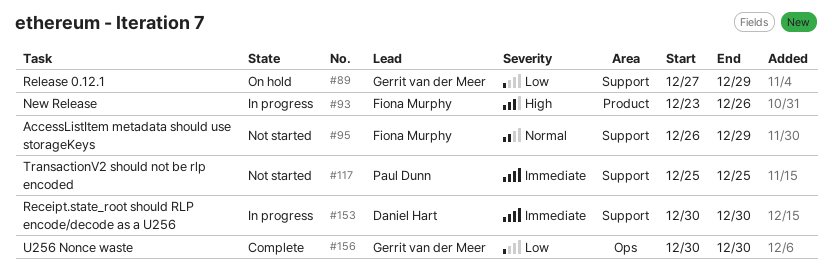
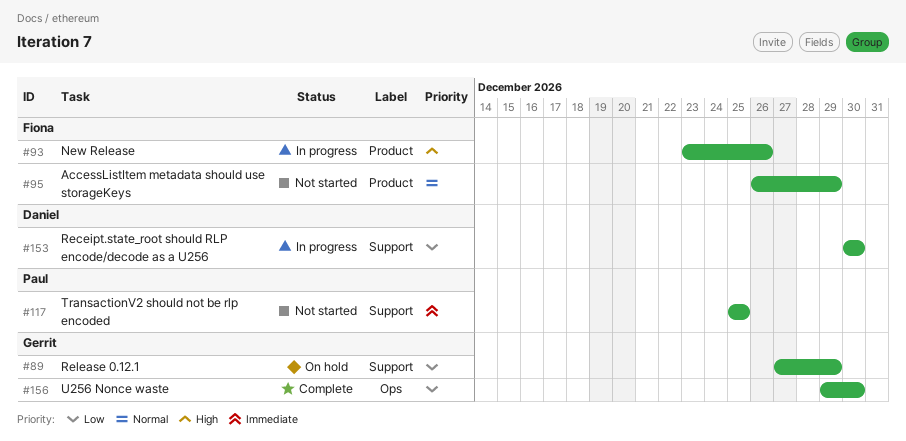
#95, label: Support -> Product
#153, priority: Immediate -> Low
#156, start: Dec 30 -> Dec 29

